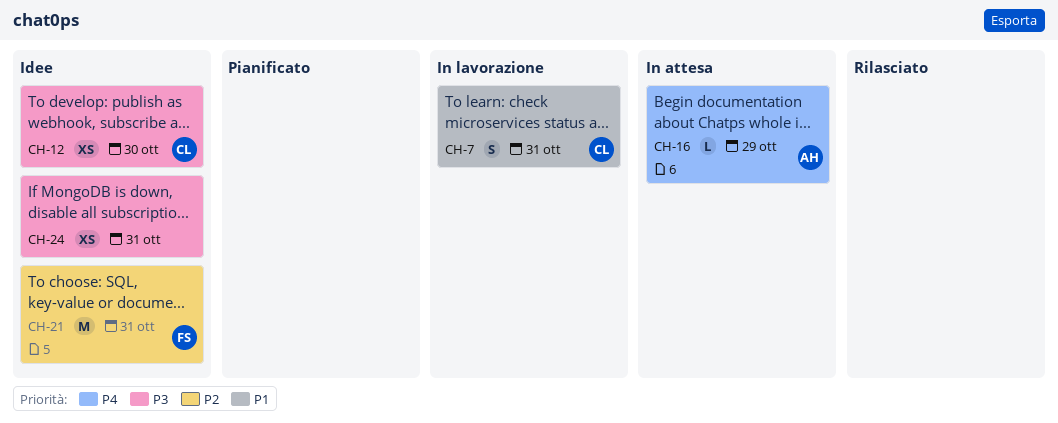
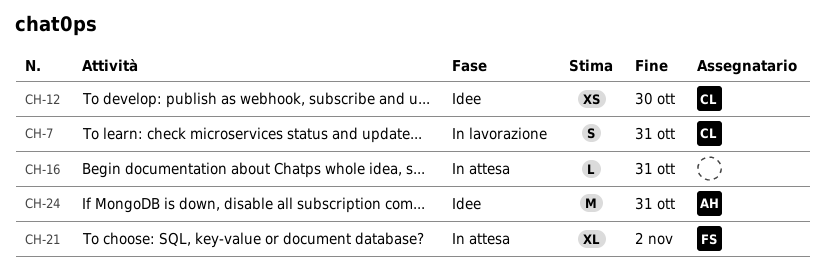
CH-16, owner: AH -> none
CH-16, due: Oct 29 -> Oct 31
CH-21, status: Idee -> In attesa
CH-21, estimate: M -> XL
CH-21, due: Oct 31 -> Nov 2
CH-24, owner: none -> AH
CH-24, estimate: XS -> M

